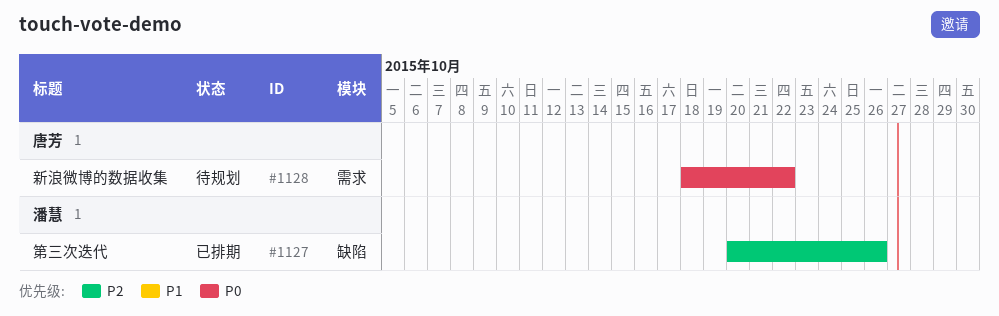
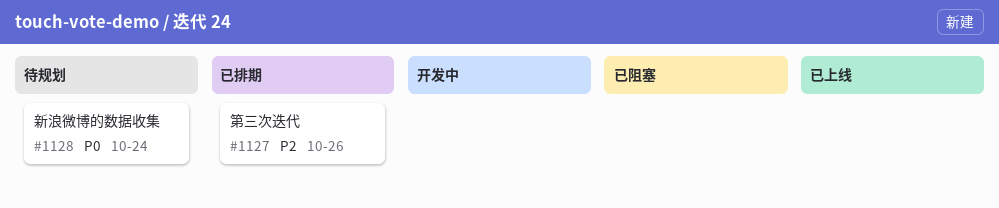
#1128, due: Oct 22 -> Oct 24

